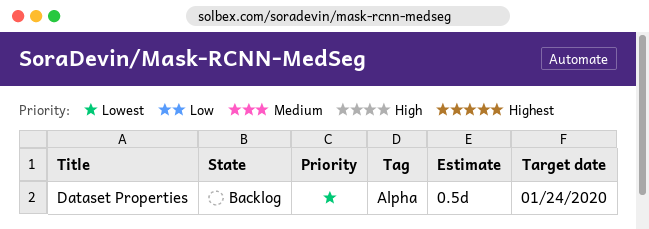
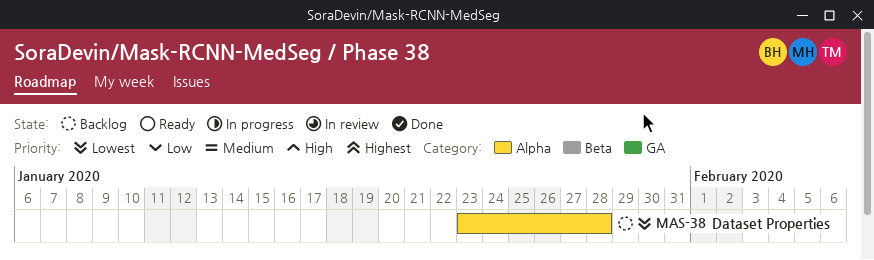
Dataset Properties, due: Jan 24 -> Jan 28

